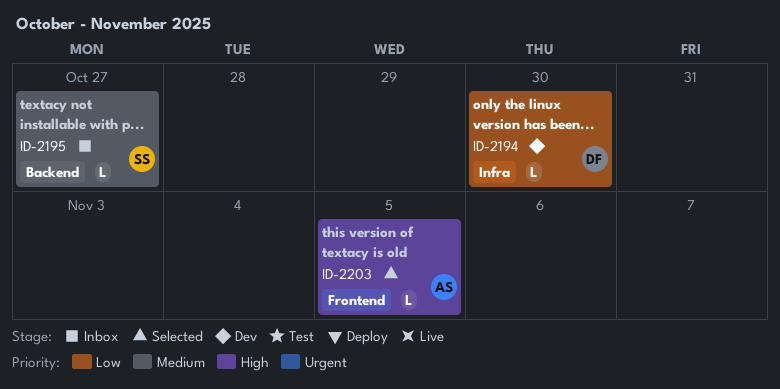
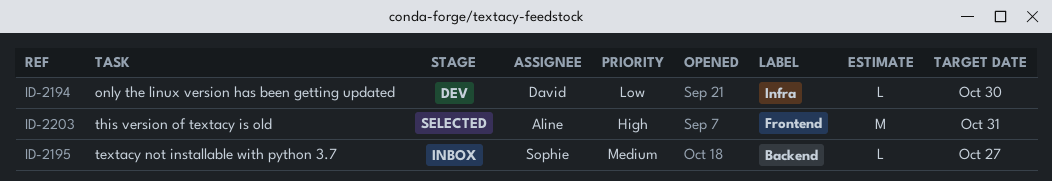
ID-2203, estimate: L -> M
ID-2203, due: Nov 5 -> Oct 31

